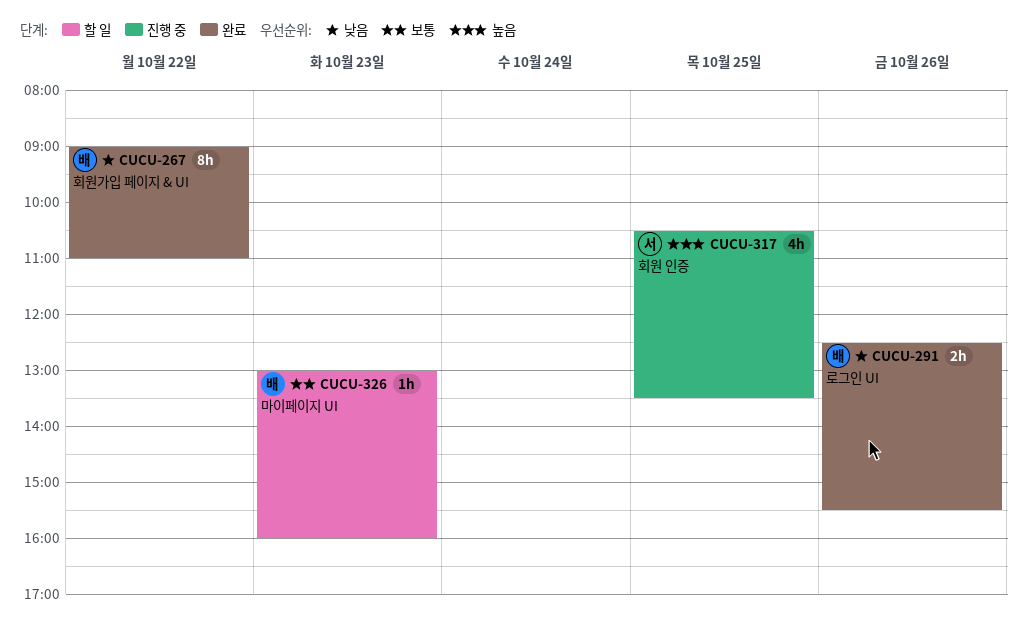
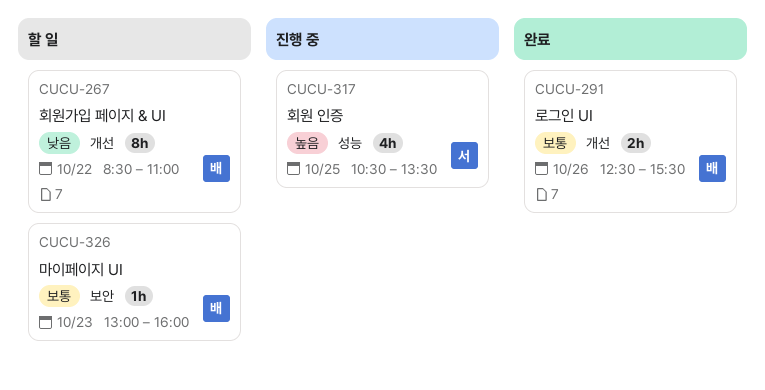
CUCU-267, status: 완료 -> 할 일
CUCU-267, begins: 09:00 -> 08:30
CUCU-291, priority: 낮음 -> 보통

